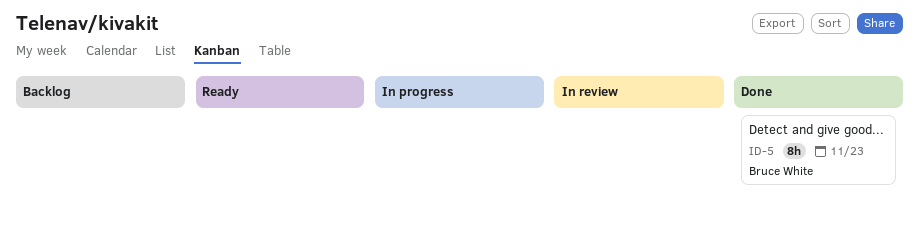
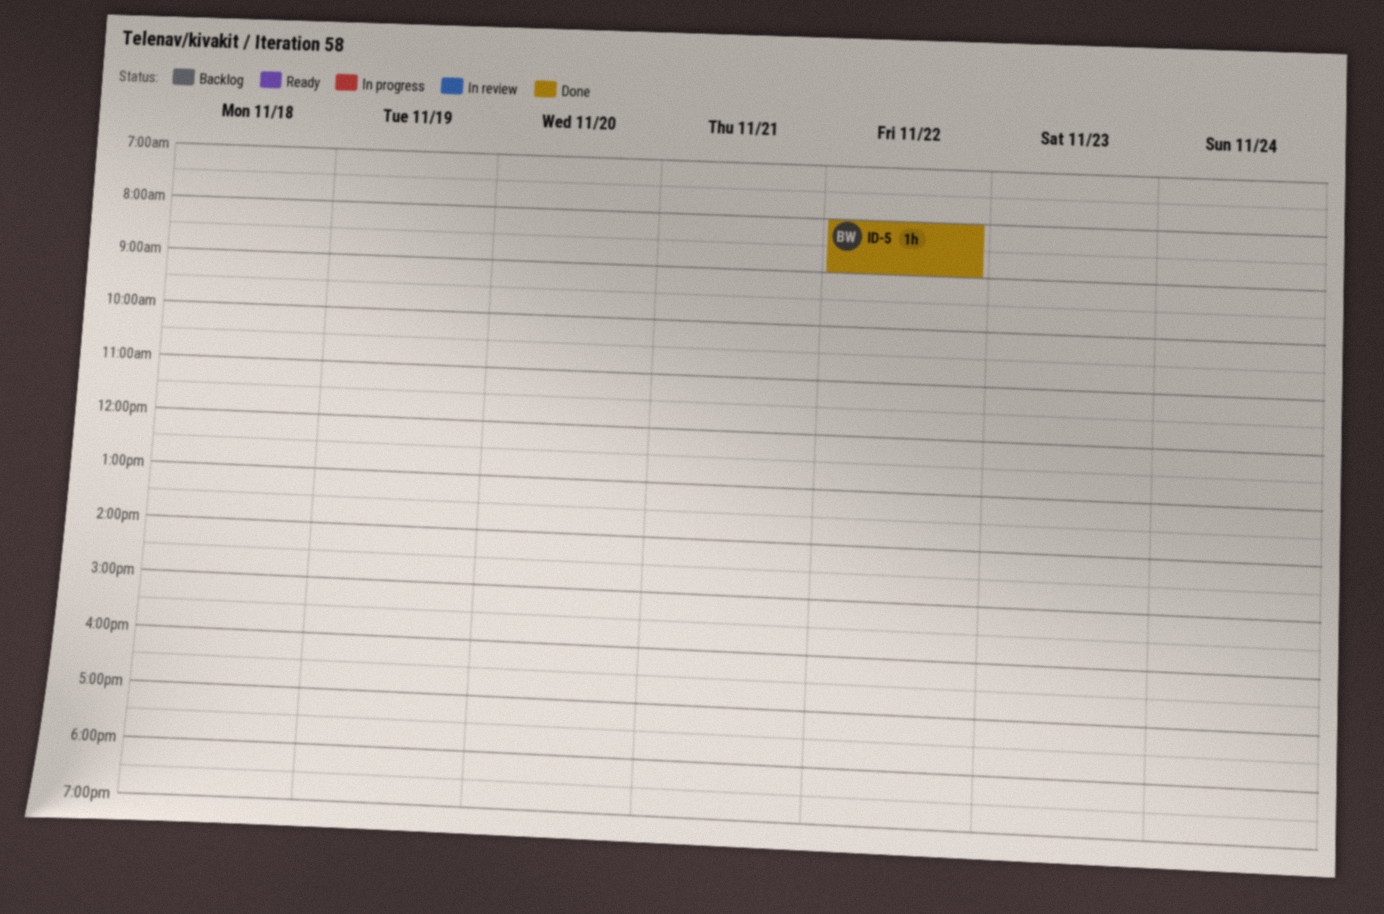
ID-5, estimate: 8h -> 1h
ID-5, day: Nov 23 -> Nov 22

